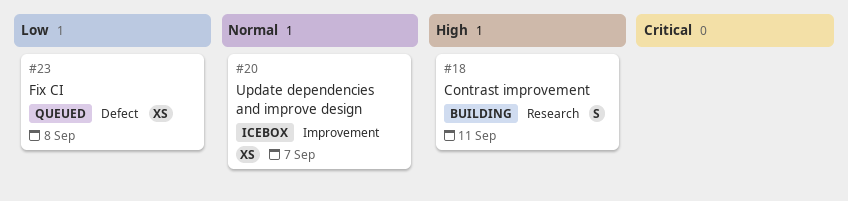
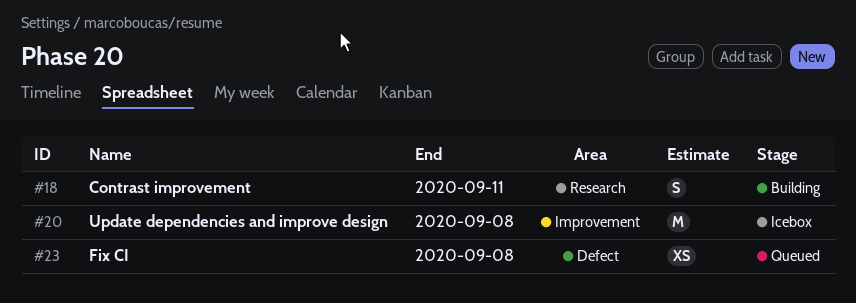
#20, estimate: XS -> M
#20, due: Sep 7 -> Sep 8

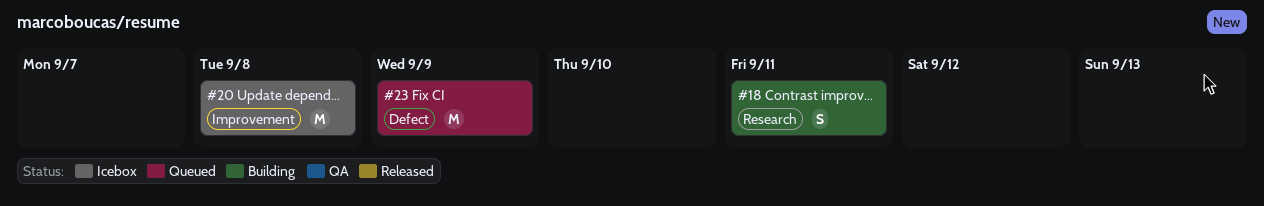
#23, estimate: XS -> M
#23, due: Sep 8 -> Sep 9

